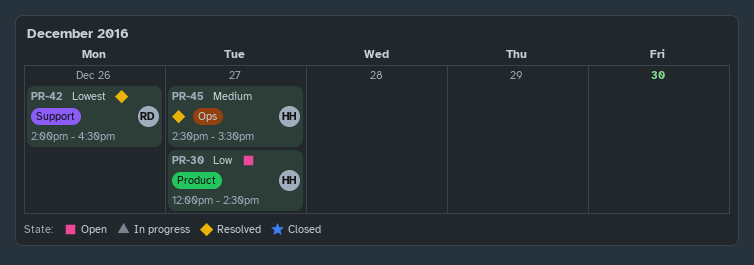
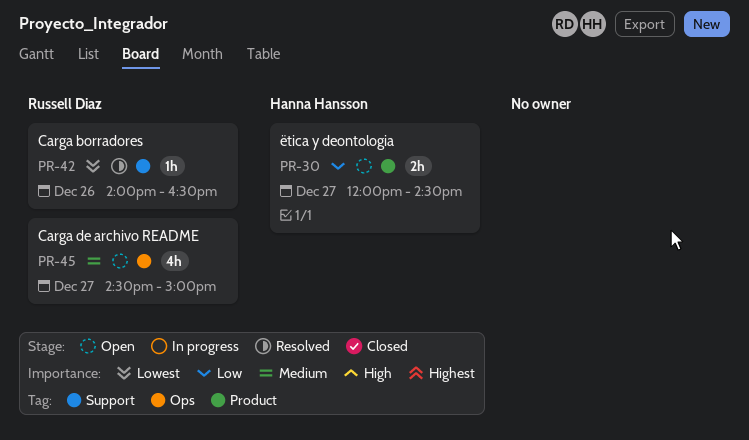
PR-45, status: Resolved -> Open
PR-45, owner: Hanna Hansson -> Russell Diaz
PR-45, ends: 15:30 -> 15:00

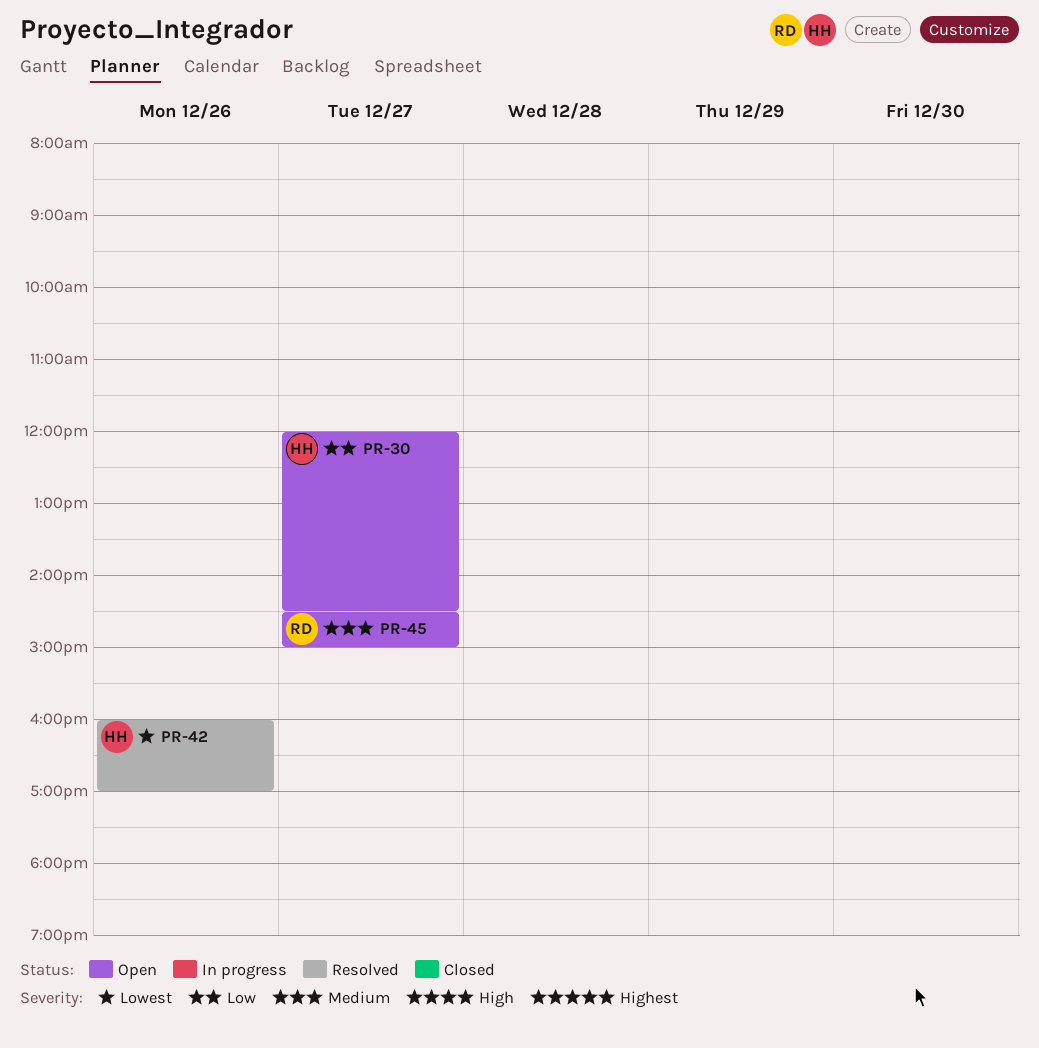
PR-42, owner: Russell Diaz -> Hanna Hansson
PR-42, begins: 14:00 -> 16:00
PR-42, ends: 16:30 -> 17:00

